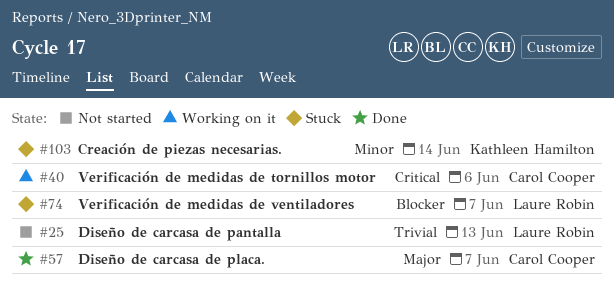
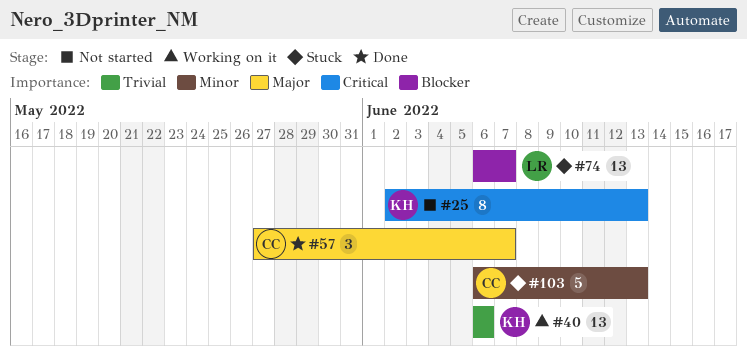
#25, owner: Laure Robin -> Kathleen Hamilton
#25, priority: Trivial -> Critical
#40, owner: Carol Cooper -> Kathleen Hamilton
#40, priority: Critical -> Trivial
#103, owner: Kathleen Hamilton -> Carol Cooper
#103, due: Jun 14 -> Jun 13

